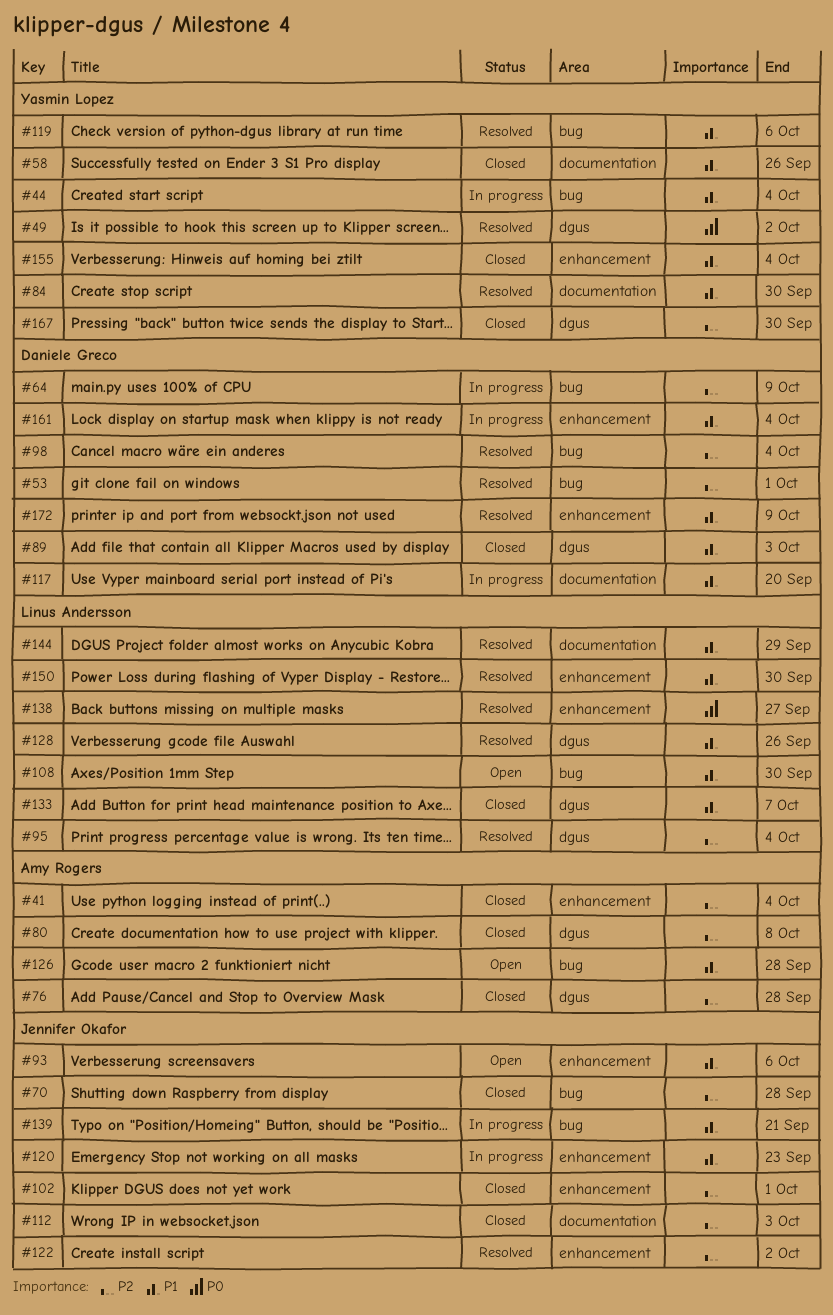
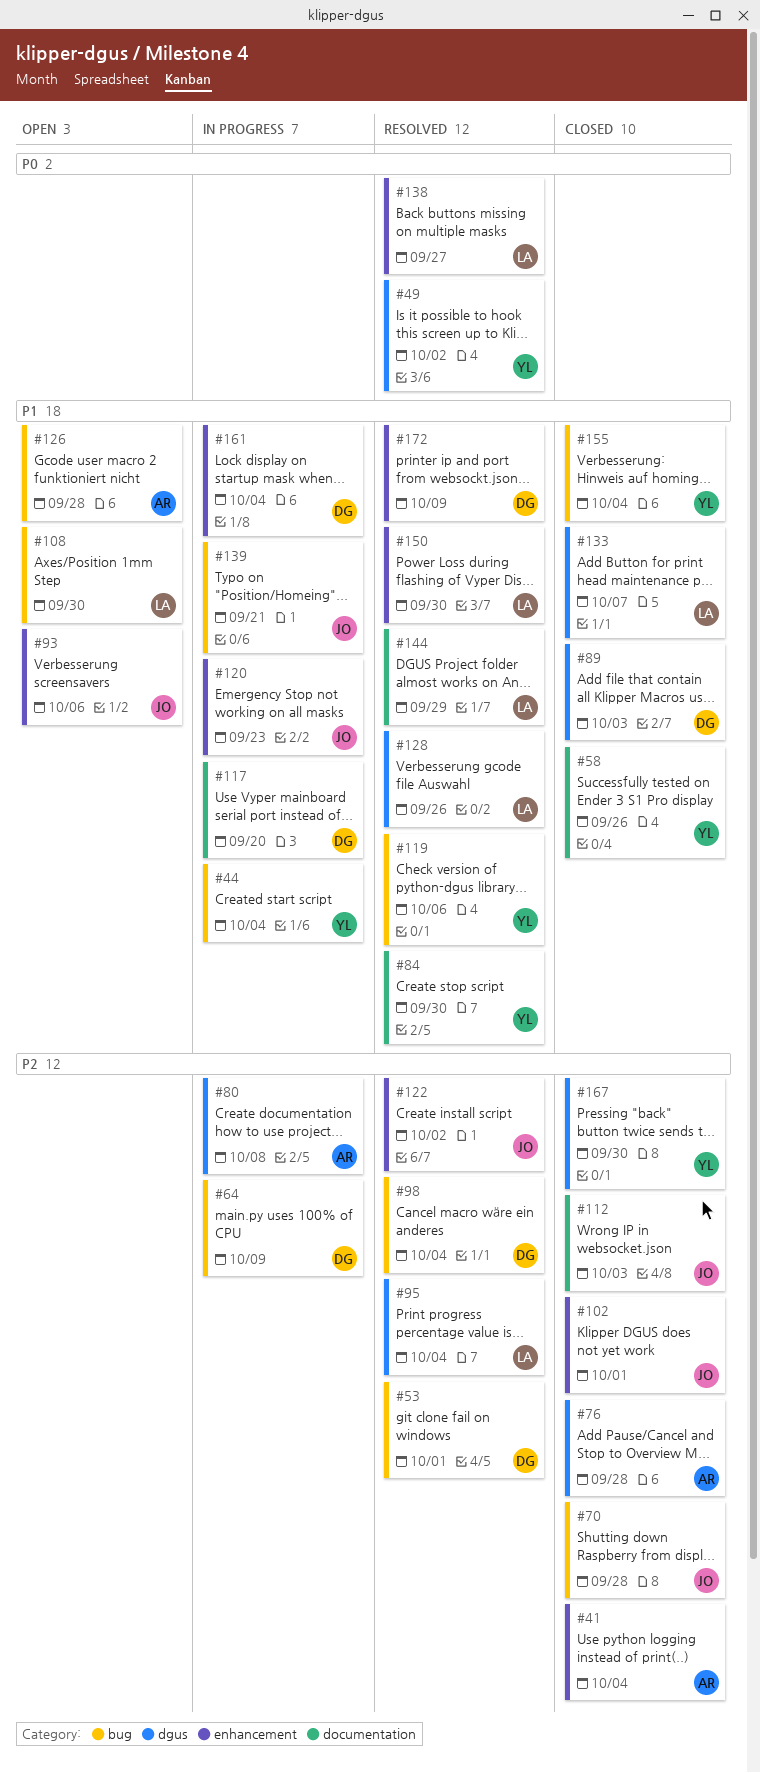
#80, status: Closed -> In progress
#155, label: enhancement -> bug

